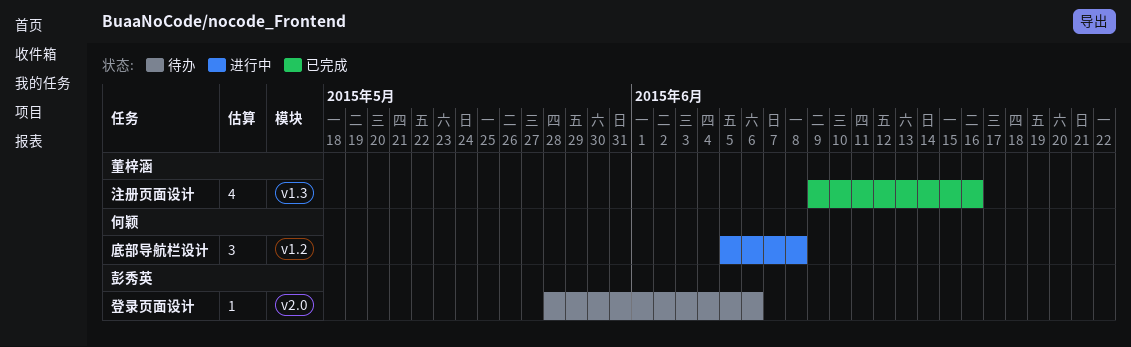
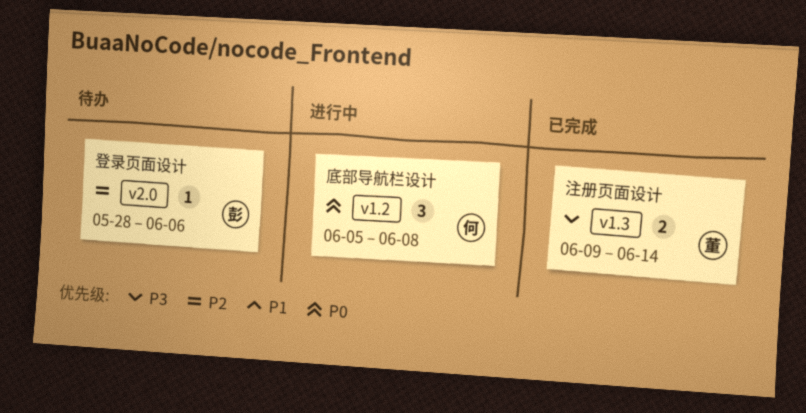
注册页面设计, estimate: 4 -> 2
注册页面设计, due: Jun 16 -> Jun 14

